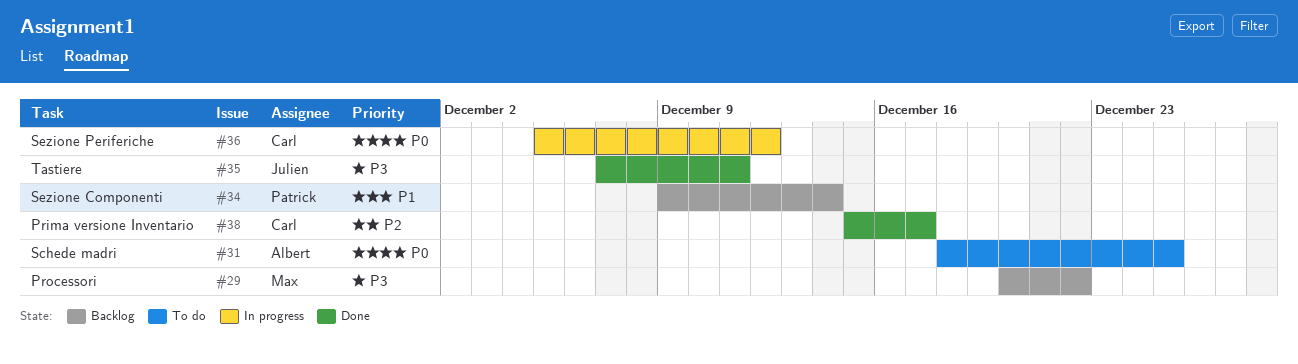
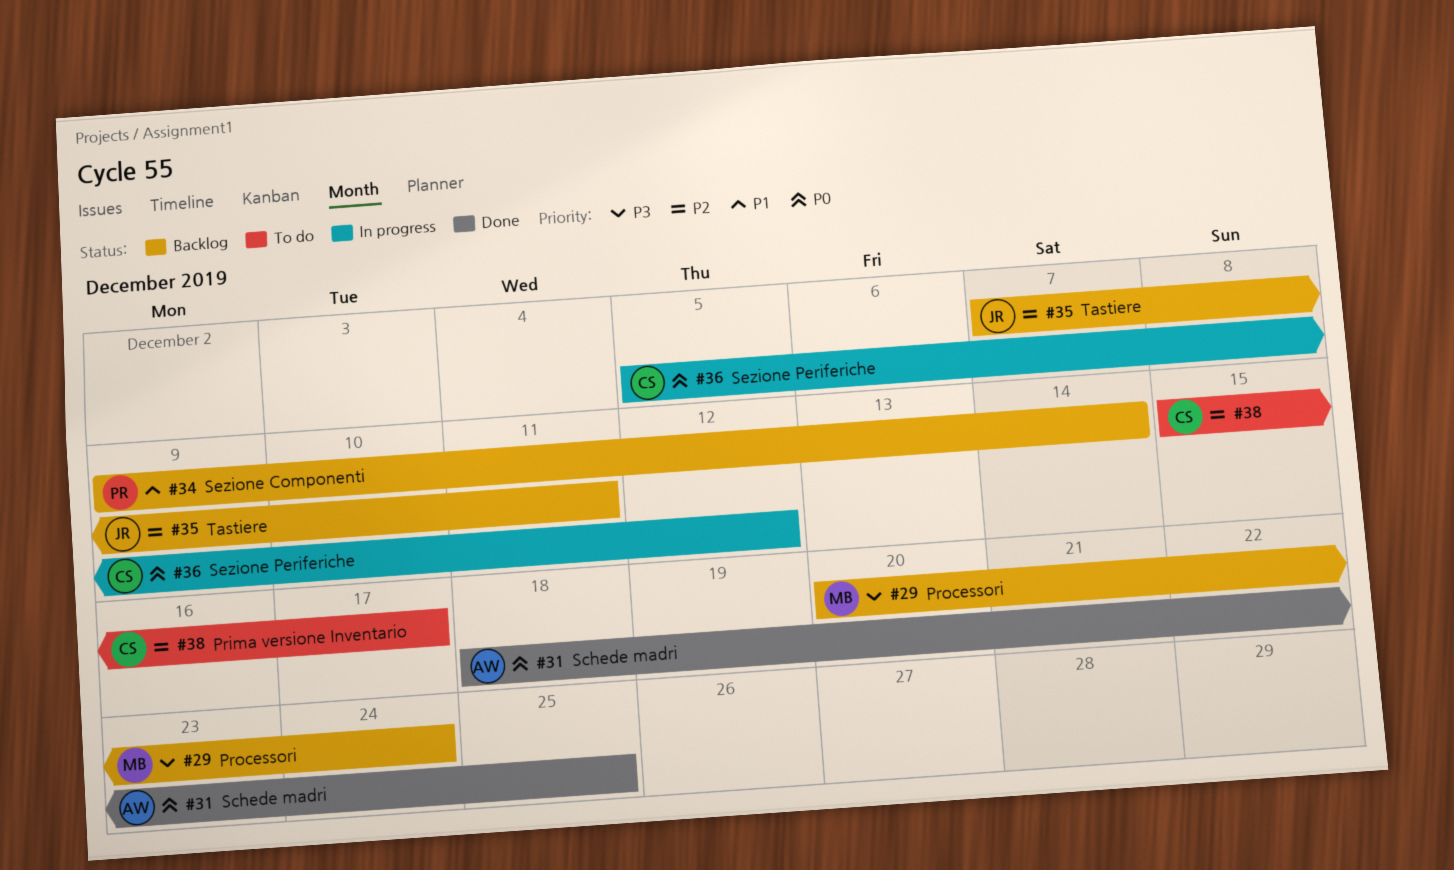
#29, due: Dec 22 -> Dec 24
#31, status: To do -> Done
#35, status: Done -> Backlog
#35, priority: P3 -> P2
#38, status: Done -> To do

